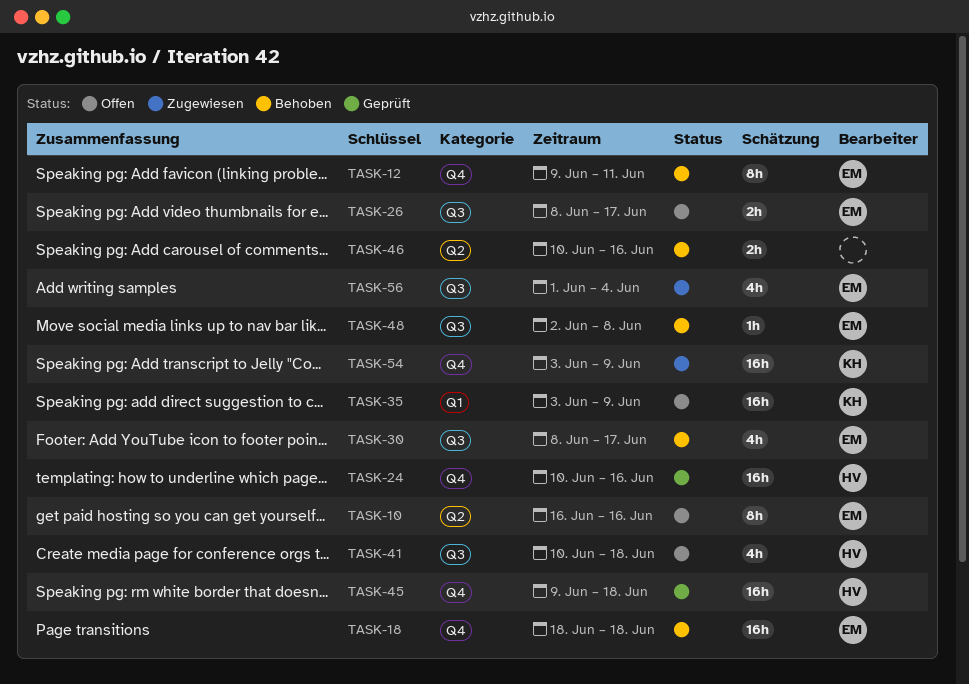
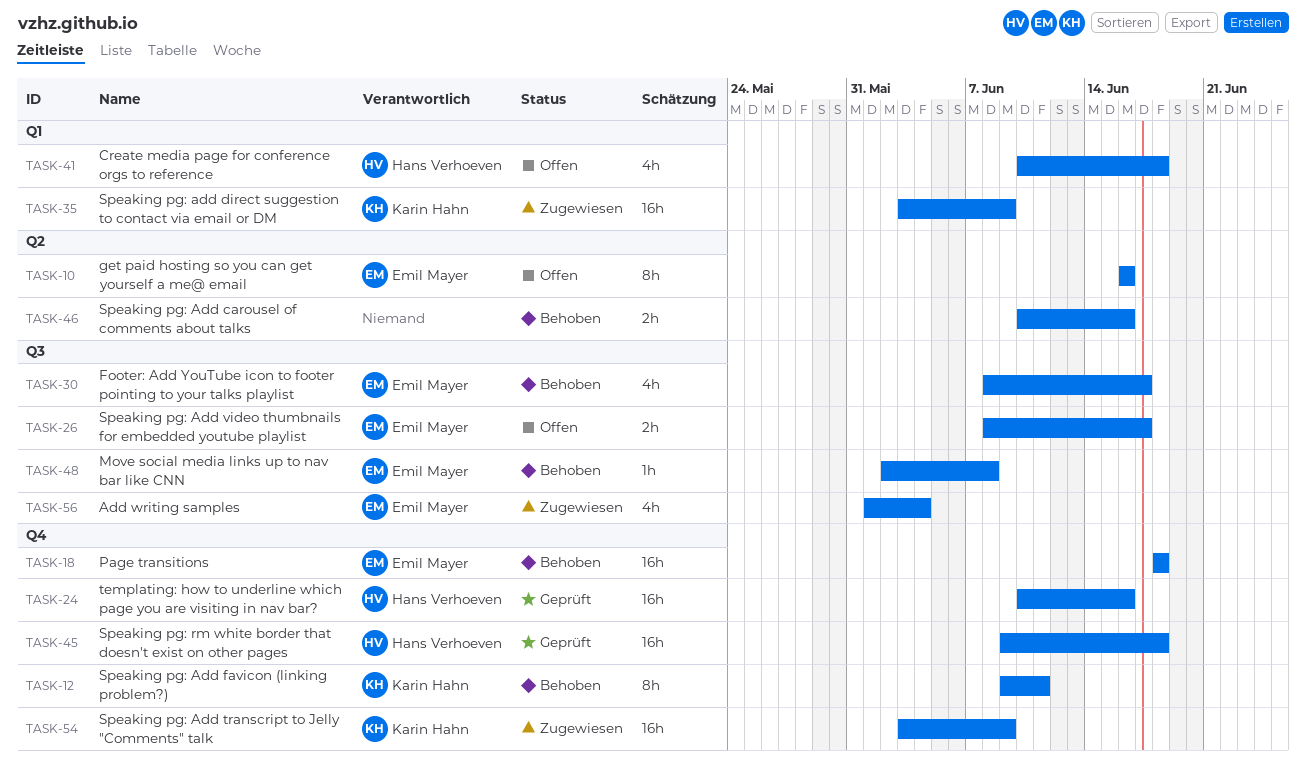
TASK-12, owner: Emil Mayer -> Karin Hahn
TASK-35, status: Offen -> Zugewiesen
TASK-41, label: Q3 -> Q1

